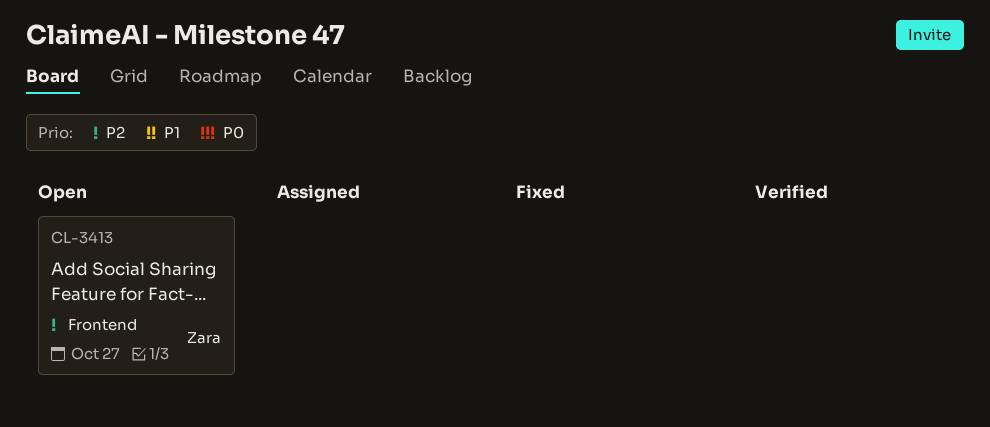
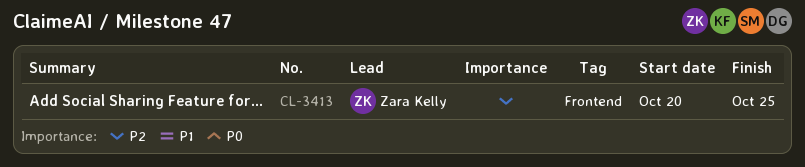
CL-3413, due: Oct 27 -> Oct 25

